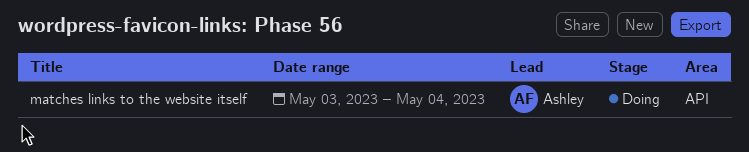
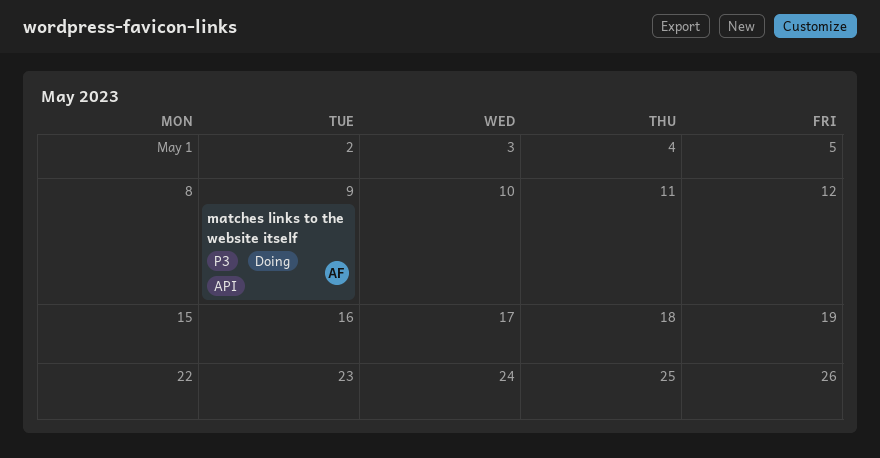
matches links to the website itself, due: May 4 -> May 9

